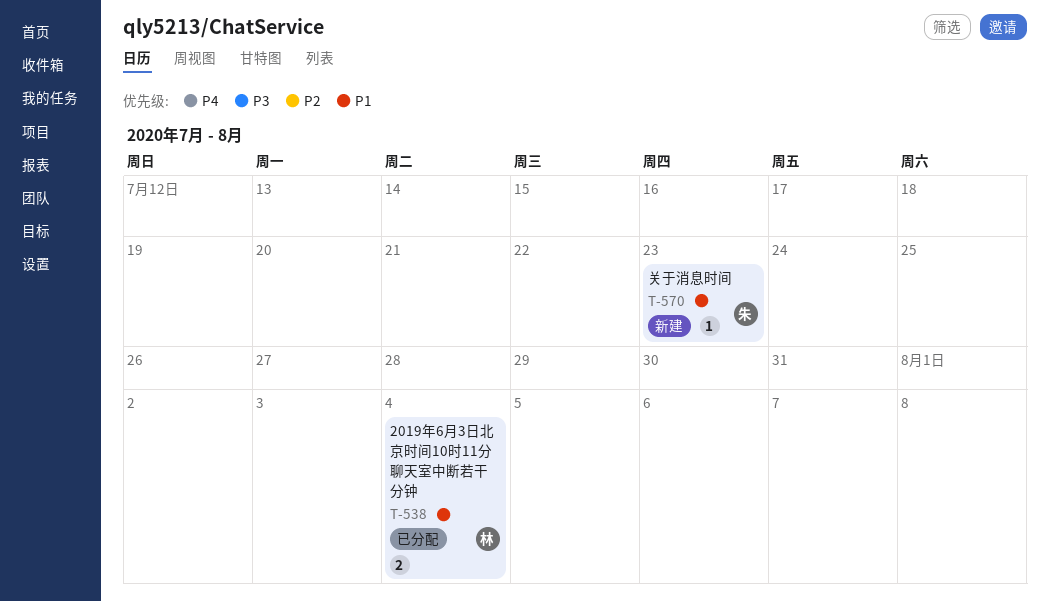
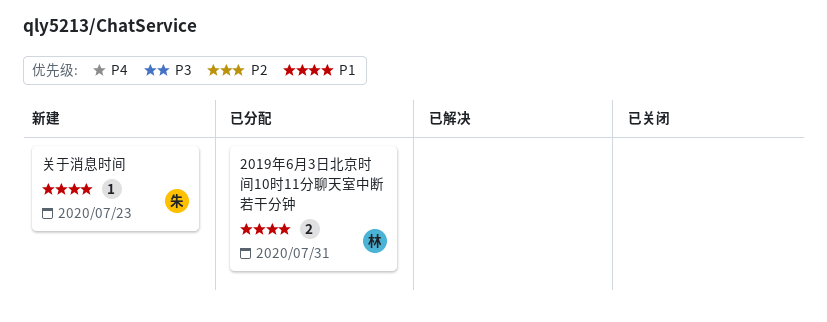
2019年6月3日北京时间10时11分聊天室中断若干分钟, due: Aug 4 -> Jul 31

